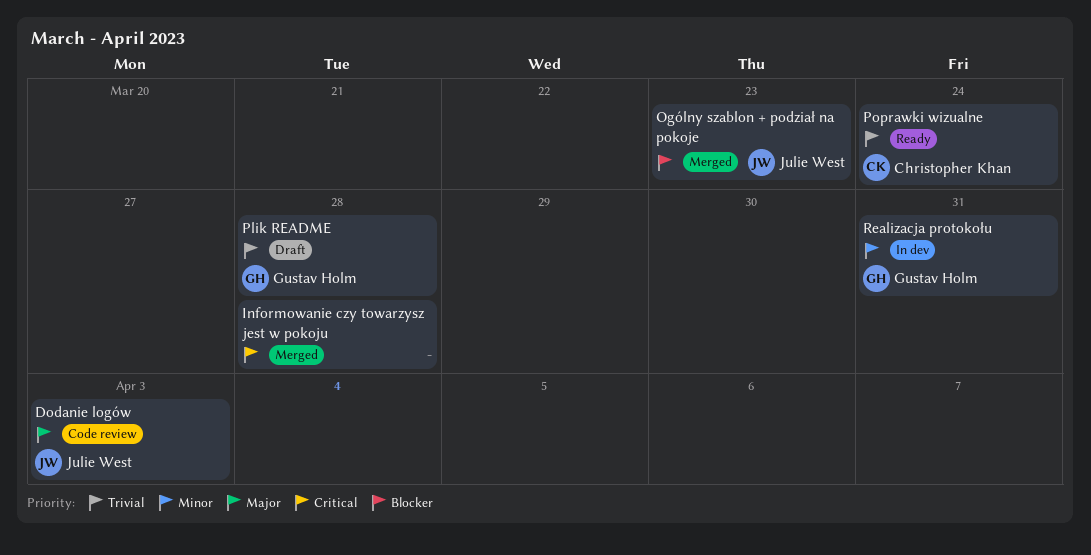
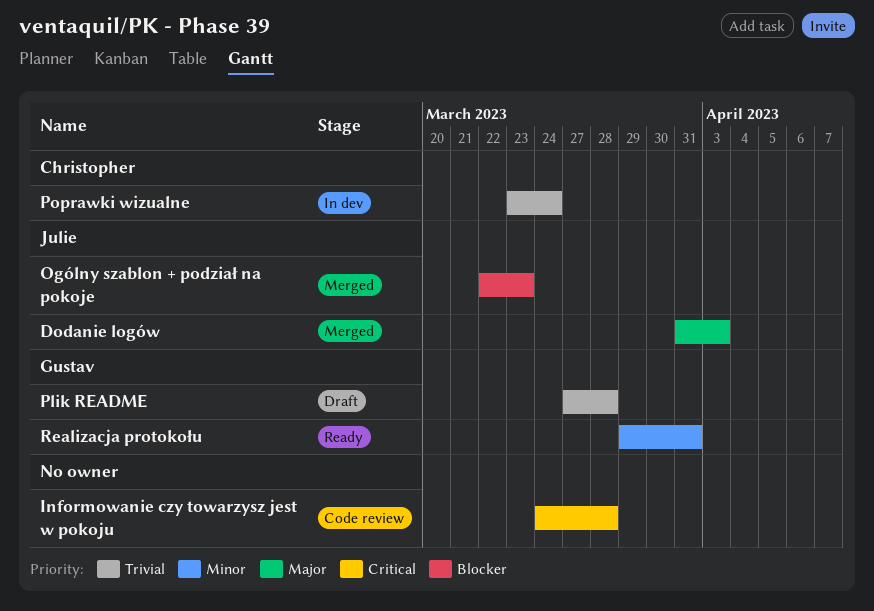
Dodanie logów, status: Code review -> Merged
Informowanie czy towarzysz jest w pokoju, status: Merged -> Code review
Poprawki wizualne, status: Ready -> In dev
Realizacja protokołu, status: In dev -> Ready

